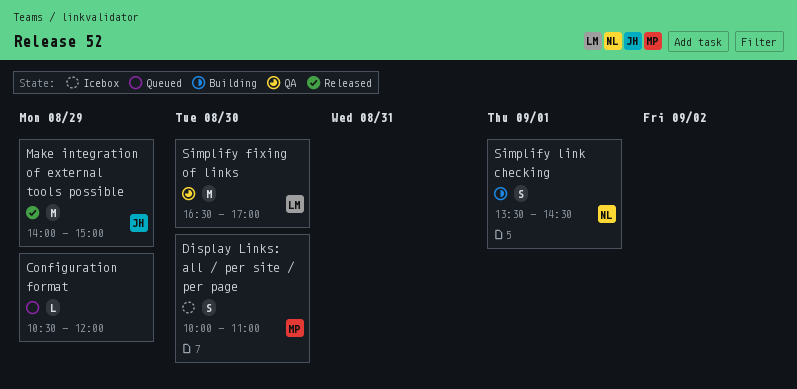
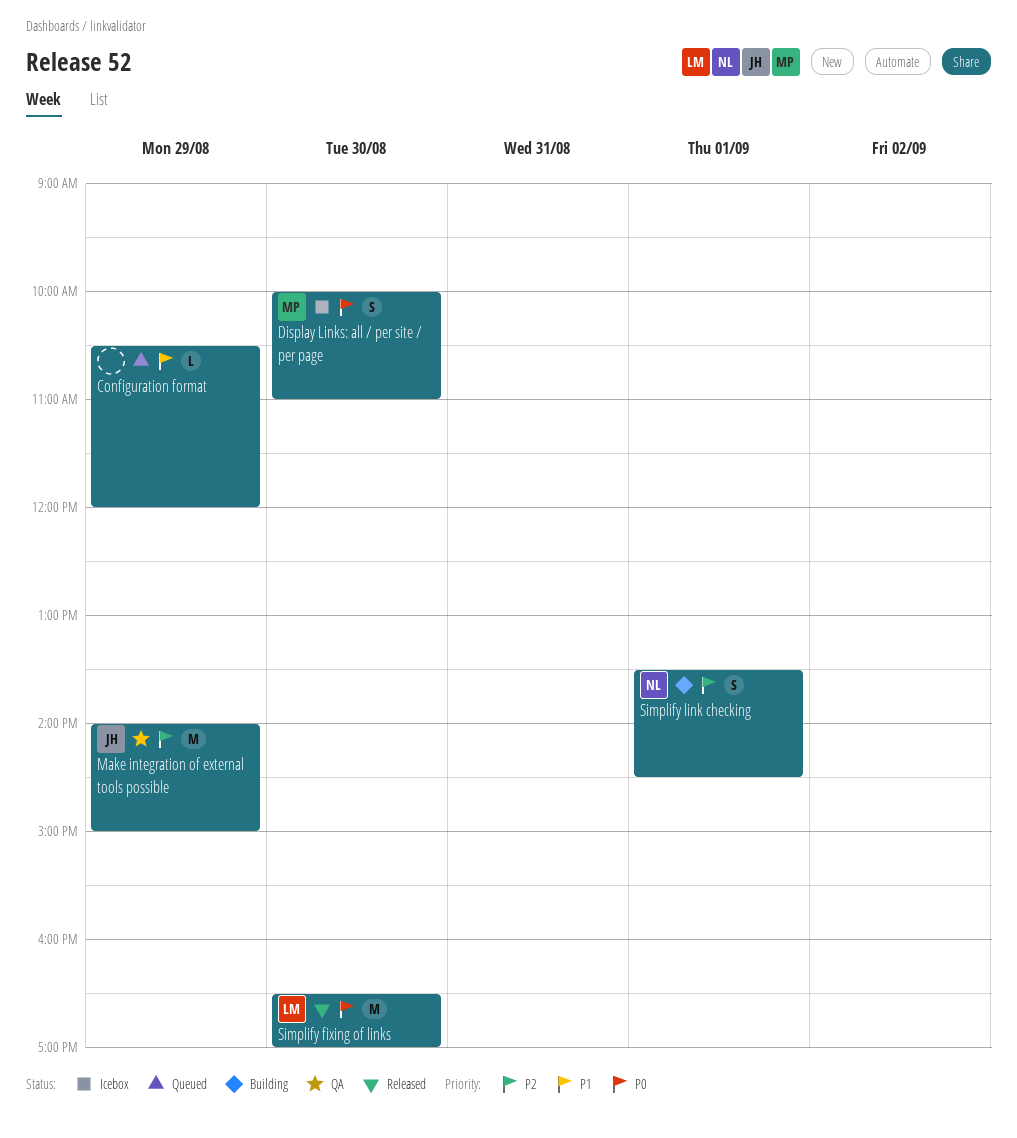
Make integration of external tools possible, status: Released -> QA
Simplify fixing of links, status: QA -> Released

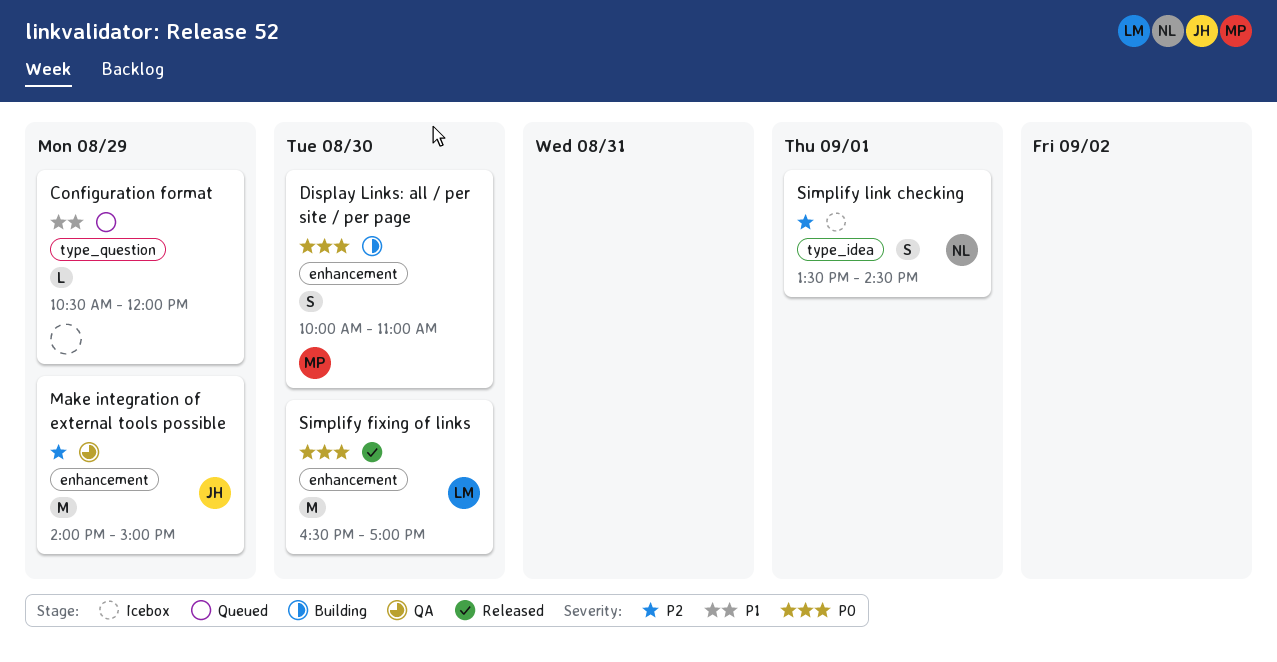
Display Links: all / per site / per page, status: Icebox -> Building
Simplify link checking, status: Building -> Icebox

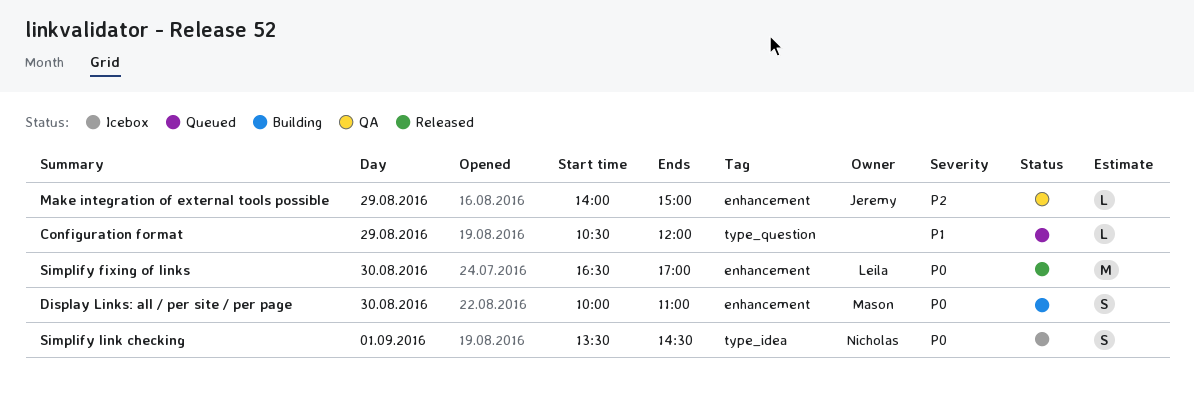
Make integration of external tools possible, estimate: M -> L
Simplify link checking, priority: P2 -> P0

